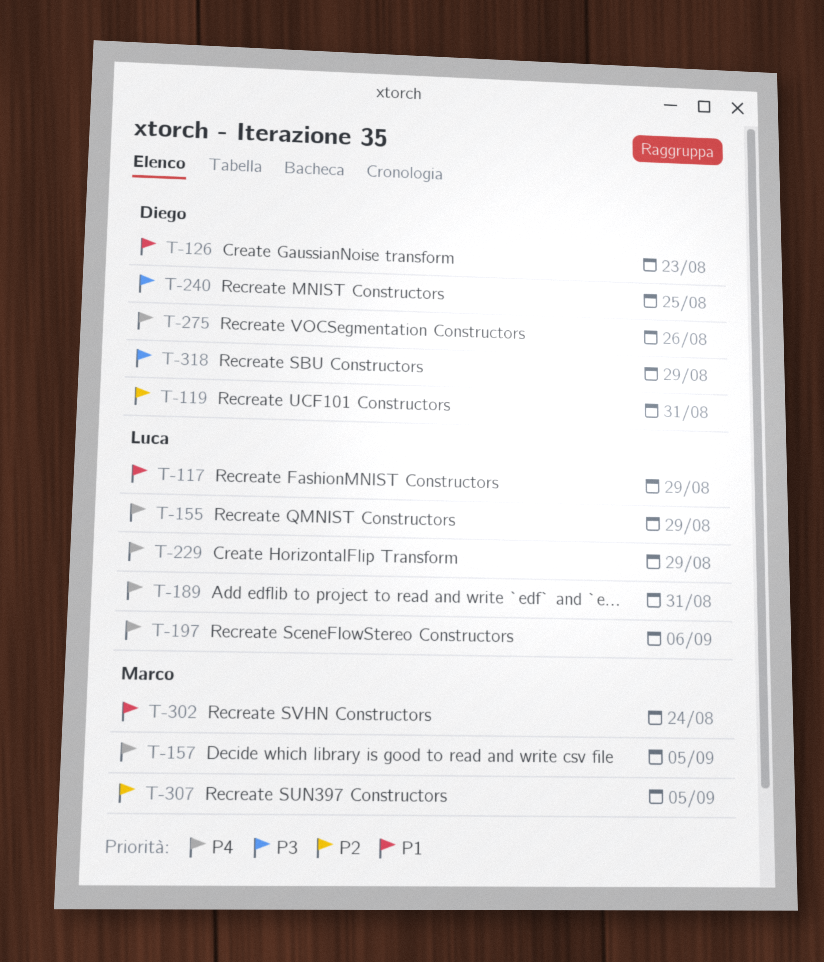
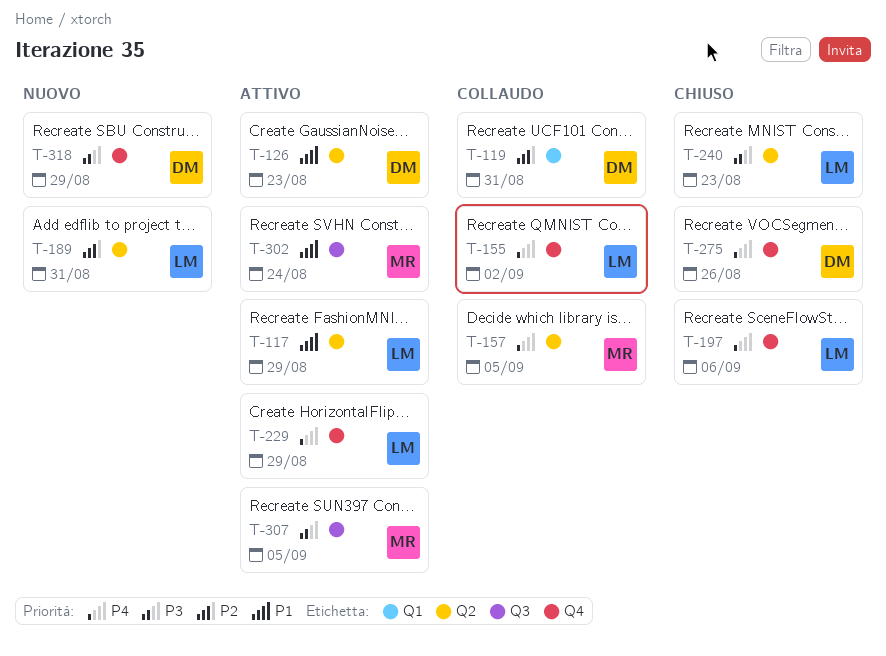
T-155, due: Aug 29 -> Sep 2
T-189, priority: P4 -> P2
T-240, owner: Diego -> Luca
T-240, due: Aug 25 -> Aug 23
T-307, priority: P2 -> P3

